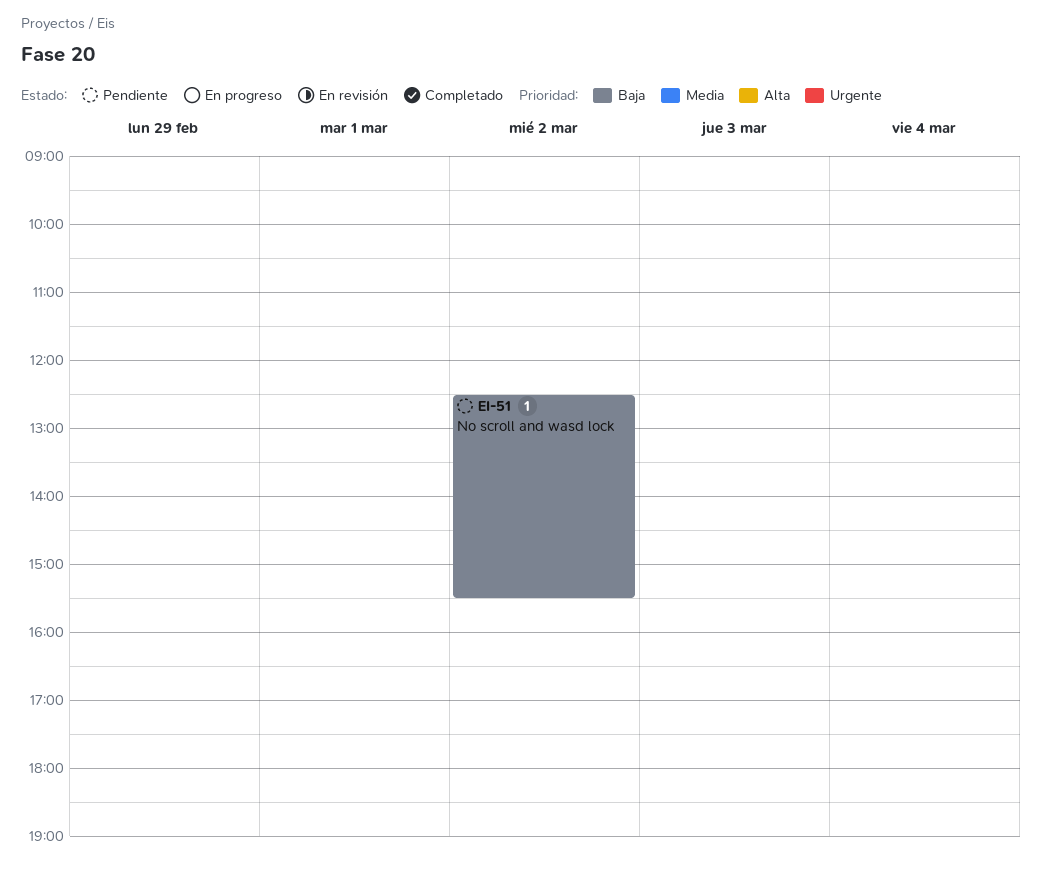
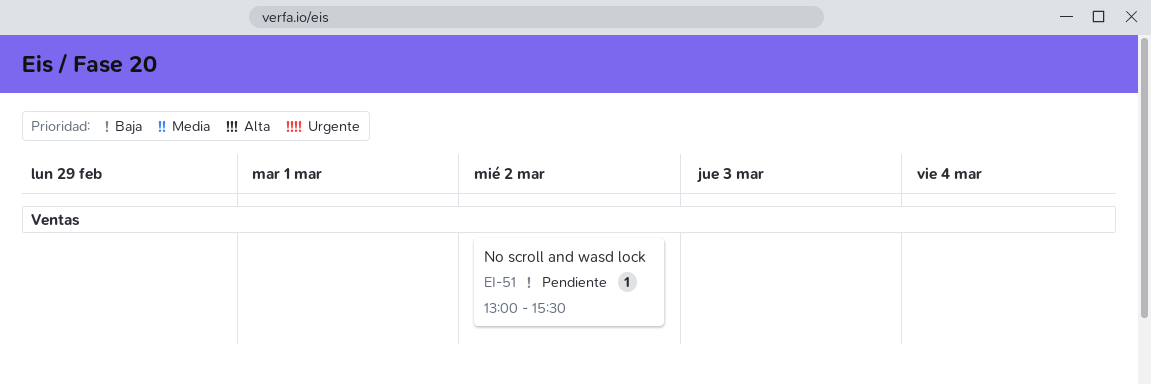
EI-51, begins: 12:30 -> 13:00

